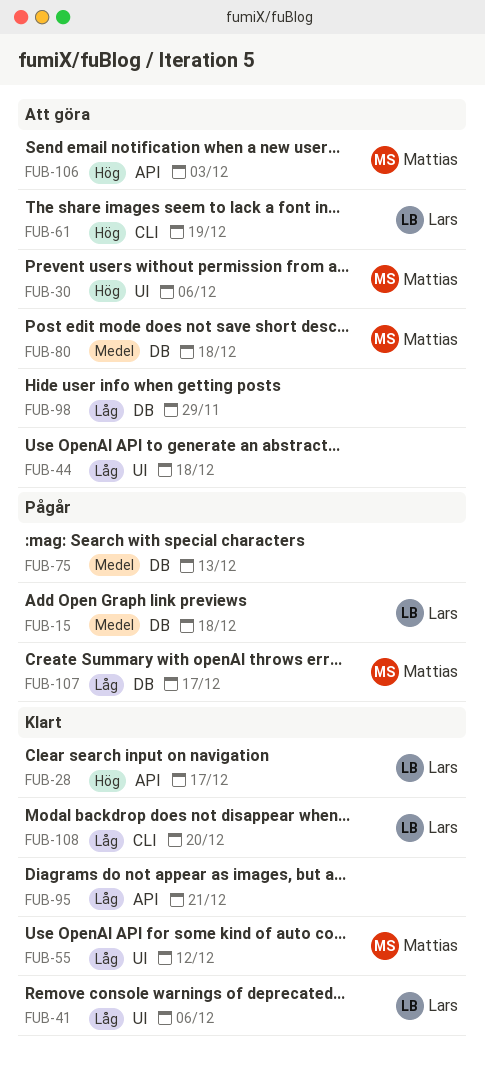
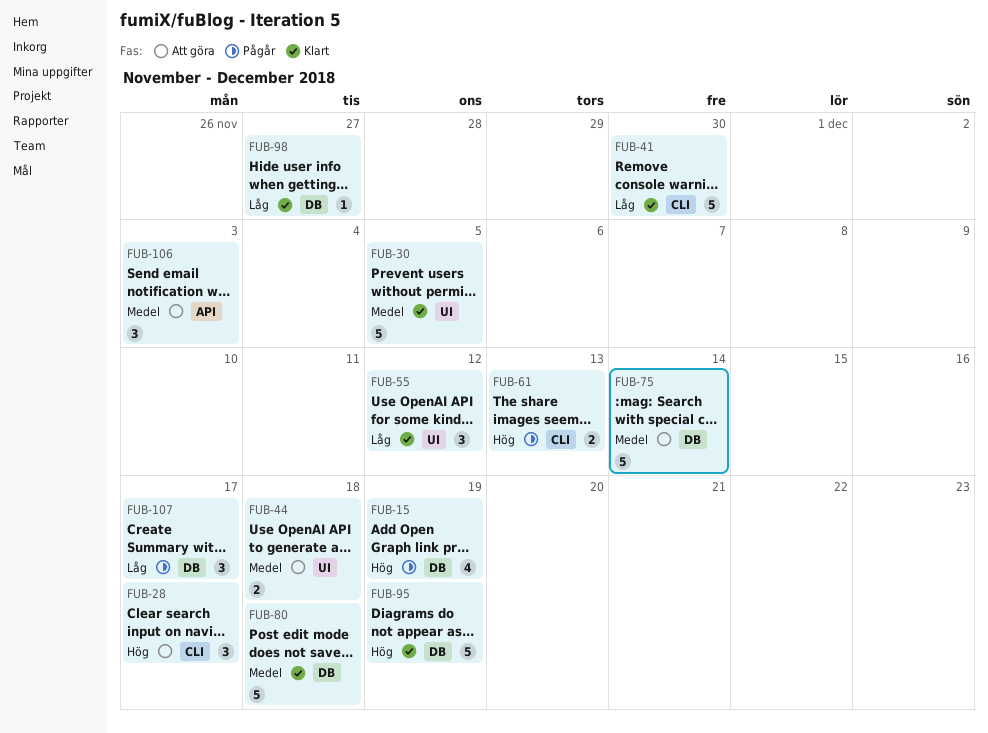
FUB-15, priority: Medel -> Hög
FUB-15, due: Dec 18 -> Dec 19
FUB-28, status: Klart -> Att göra
FUB-28, label: API -> CLI
FUB-30, status: Att göra -> Klart
FUB-30, priority: Hög -> Medel
FUB-30, due: Dec 6 -> Dec 5
FUB-41, label: UI -> CLI
FUB-41, due: Dec 6 -> Nov 30
FUB-44, priority: Låg -> Medel
FUB-61, status: Att göra -> Pågår
FUB-61, due: Dec 19 -> Dec 13
FUB-75, status: Pågår -> Att göra
FUB-75, due: Dec 13 -> Dec 14
FUB-80, status: Att göra -> Klart
FUB-95, priority: Låg -> Hög
FUB-95, label: API -> DB
FUB-95, due: Dec 21 -> Dec 19
FUB-98, status: Att göra -> Klart
FUB-98, due: Nov 29 -> Nov 27
FUB-106, priority: Hög -> Medel
FUB-108: present -> none

